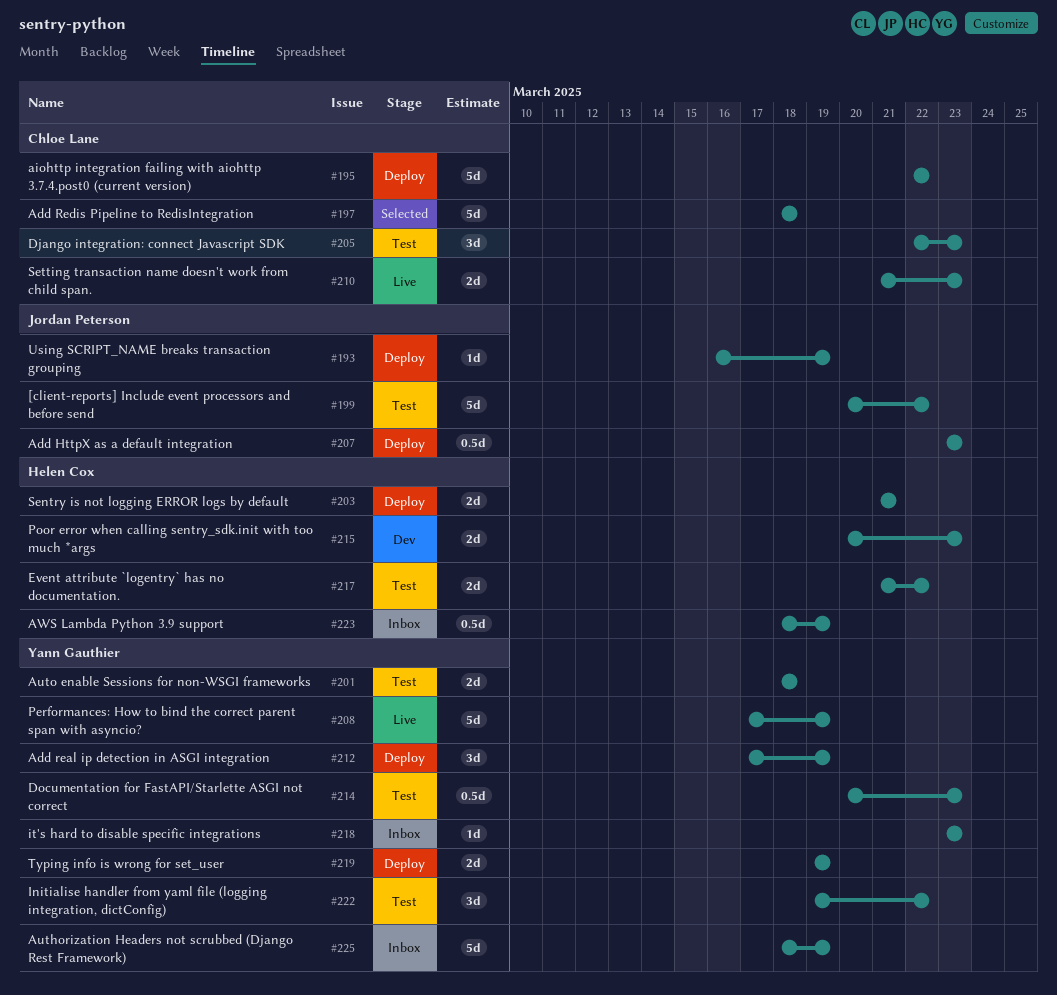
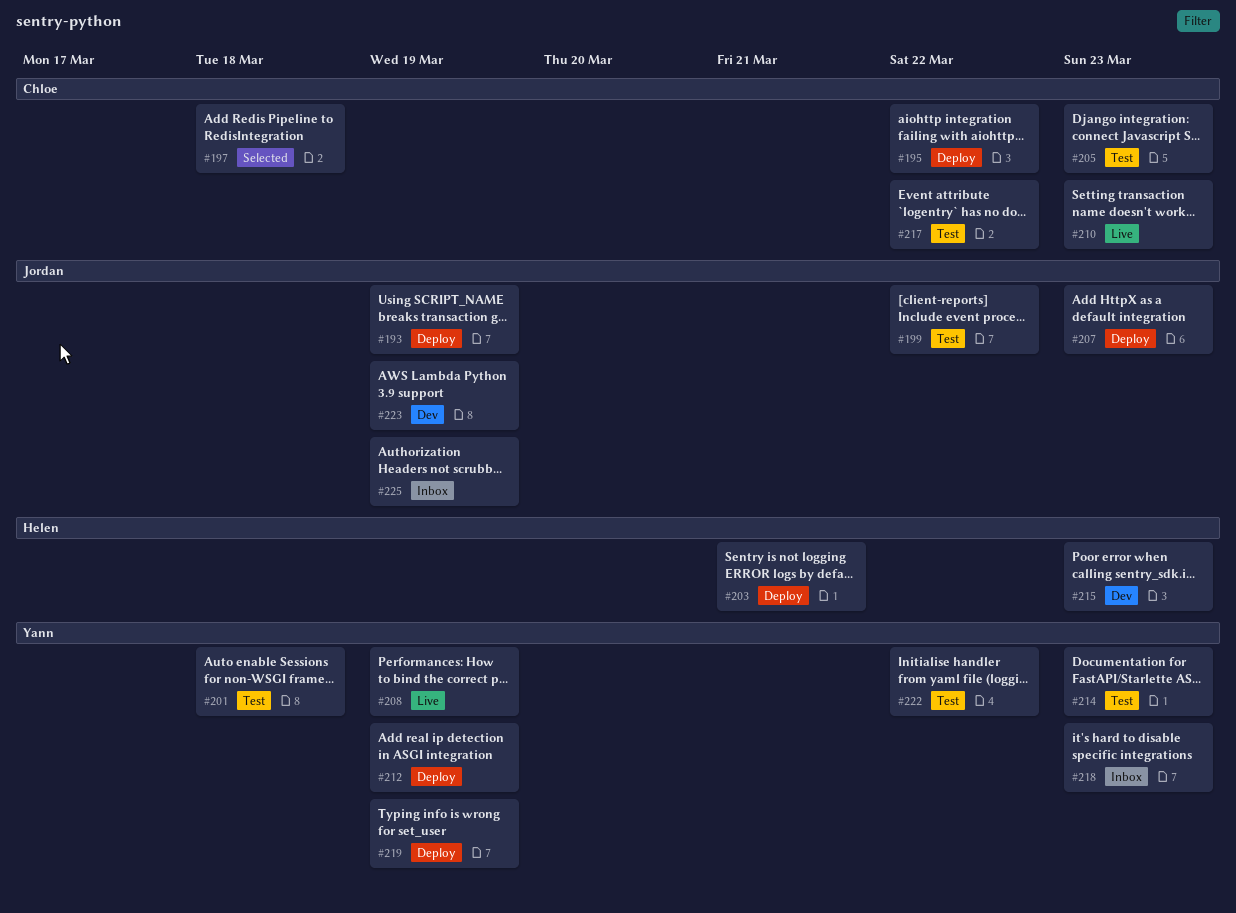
#217, owner: Helen Cox -> Chloe Lane
#223, status: Inbox -> Dev
#223, owner: Helen Cox -> Jordan Peterson
#225, owner: Yann Gauthier -> Jordan Peterson

